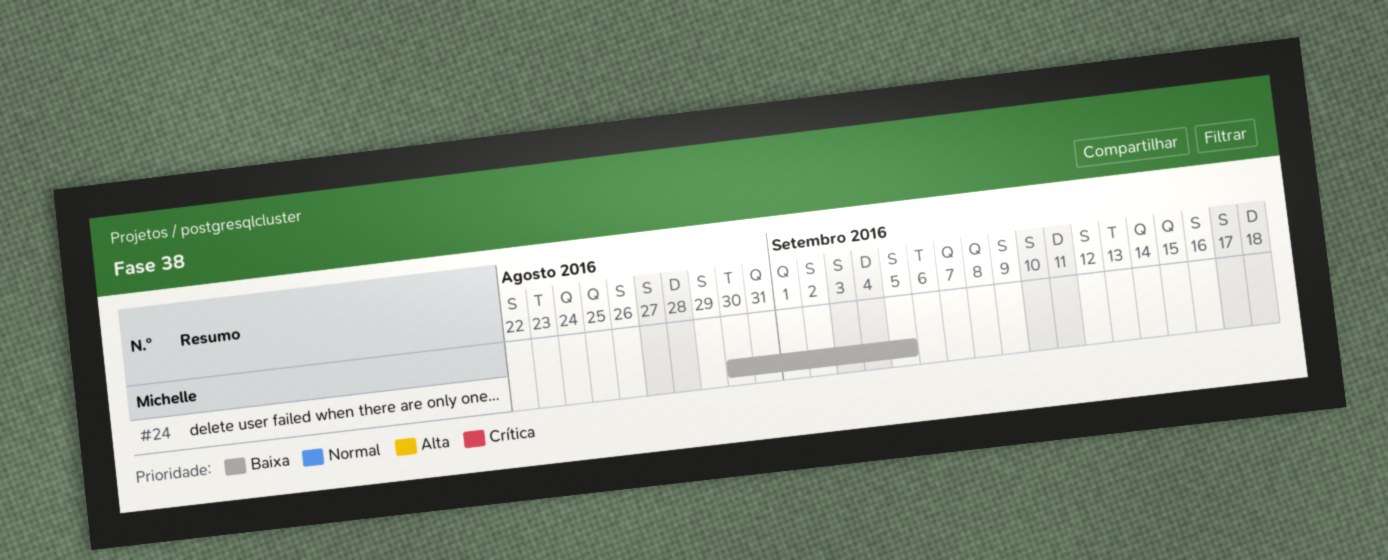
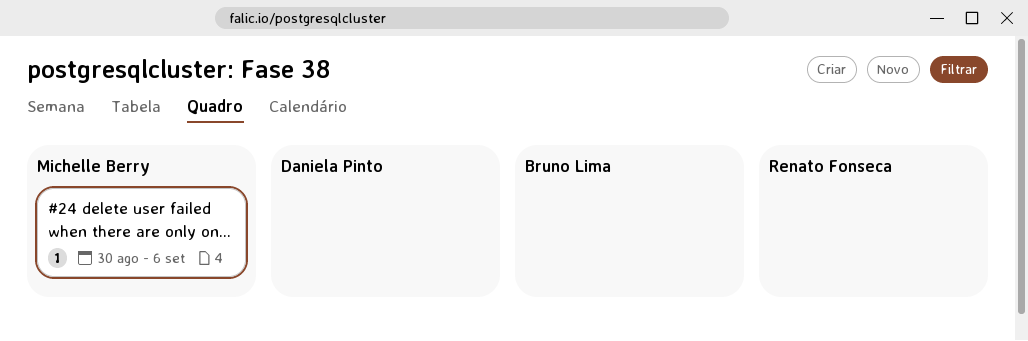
#24, due: Sep 5 -> Sep 6

